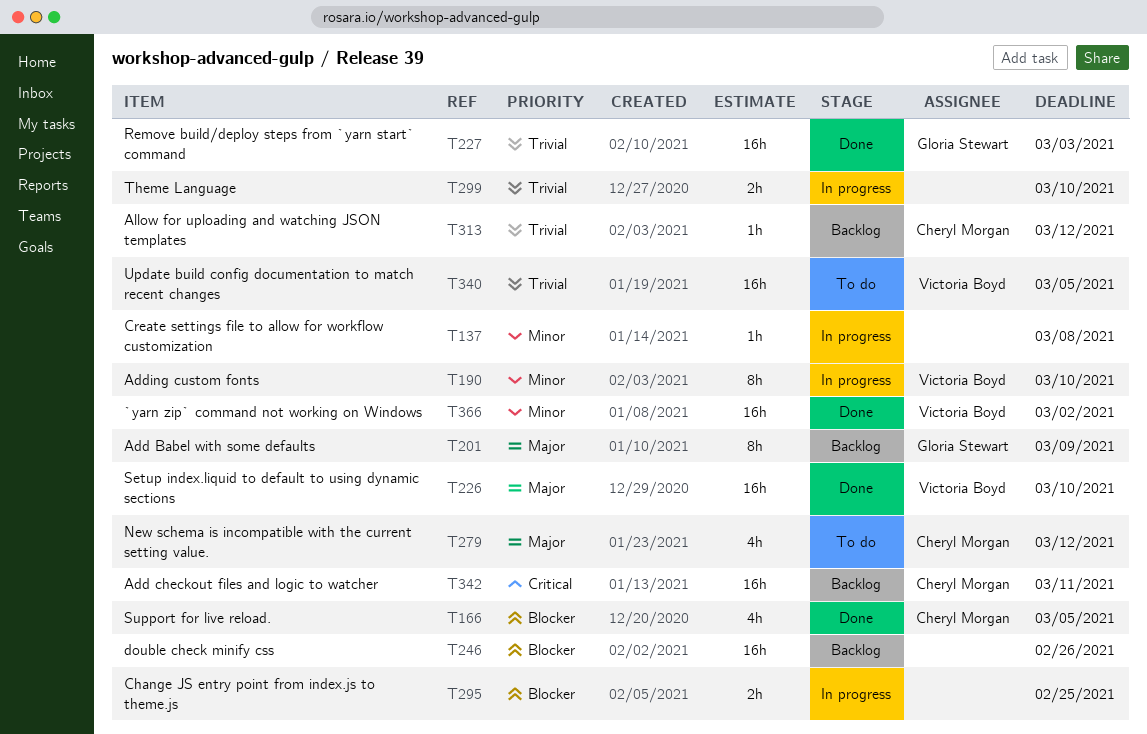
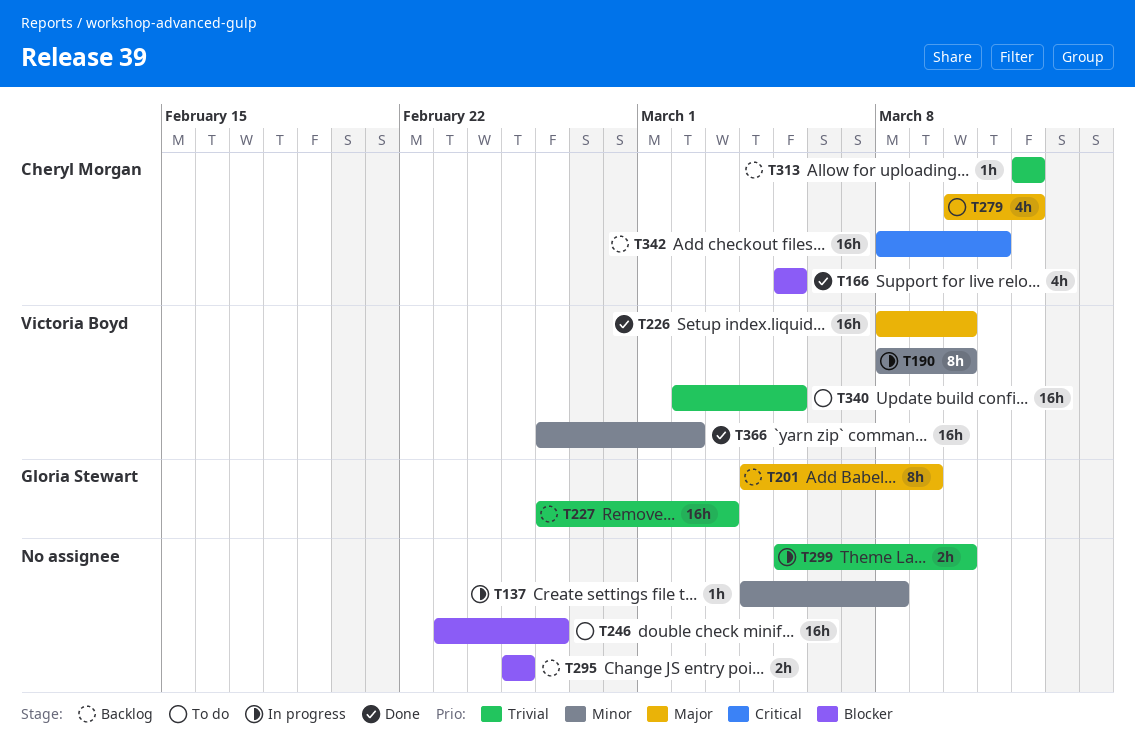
T227, status: Done -> Backlog
T246, status: Backlog -> To do
T295, status: In progress -> Backlog

